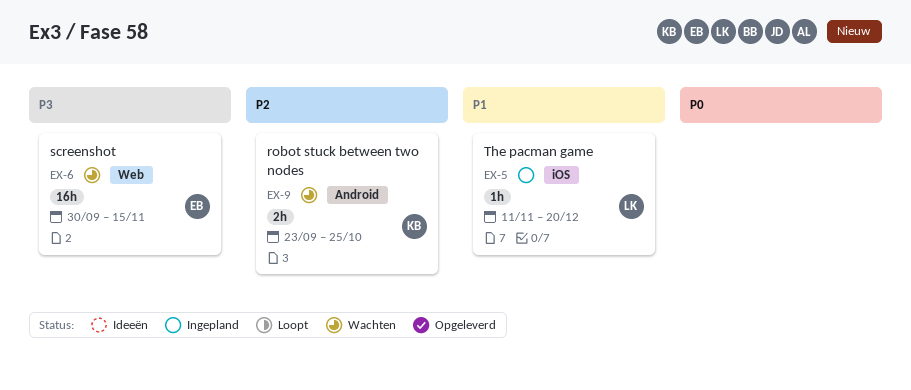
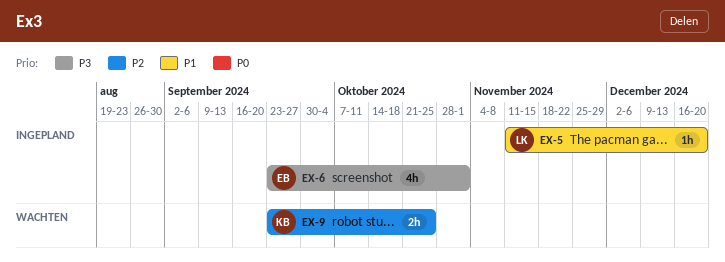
EX-6, status: Wachten -> Ingepland
EX-6, estimate: 16h -> 4h
EX-6, start: Sep 30 -> Sep 23
EX-6, due: Nov 15 -> Nov 1

